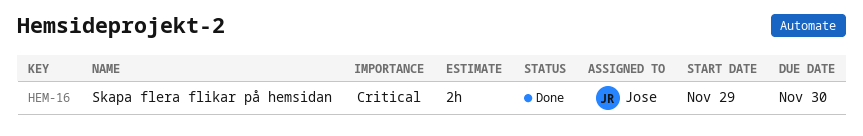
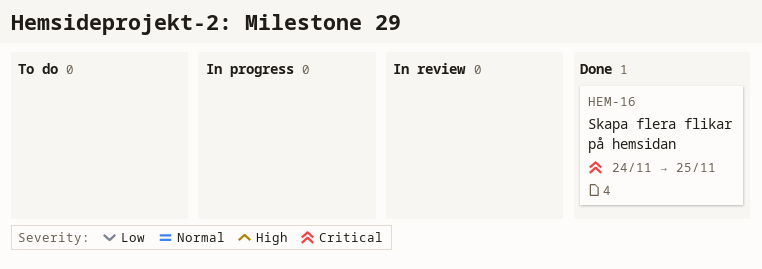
HEM-16, start: Nov 29 -> Nov 24
HEM-16, due: Nov 30 -> Nov 25

